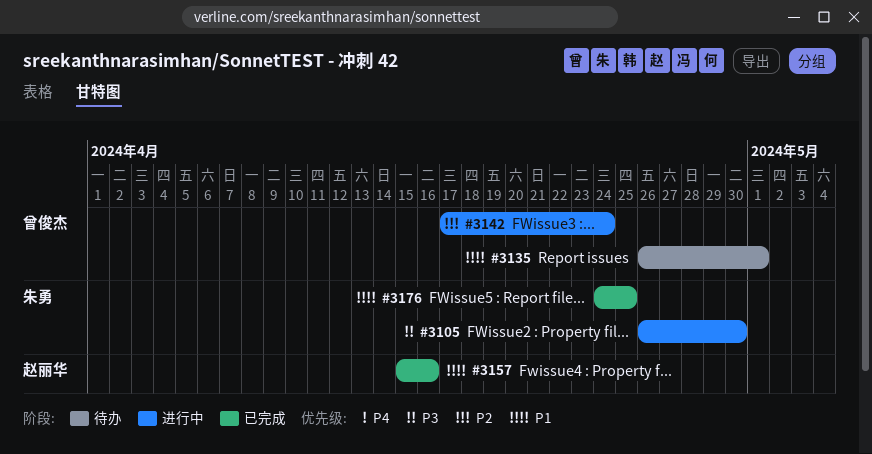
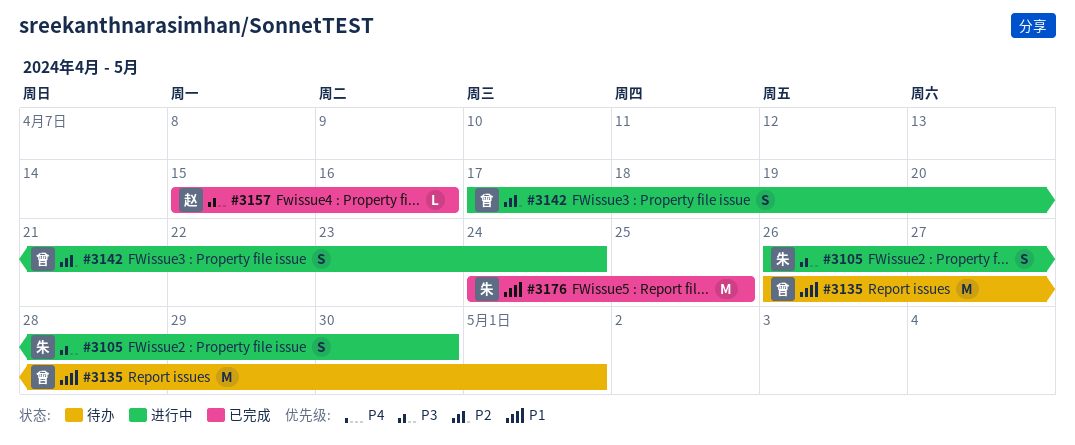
#3157, priority: P1 -> P3

